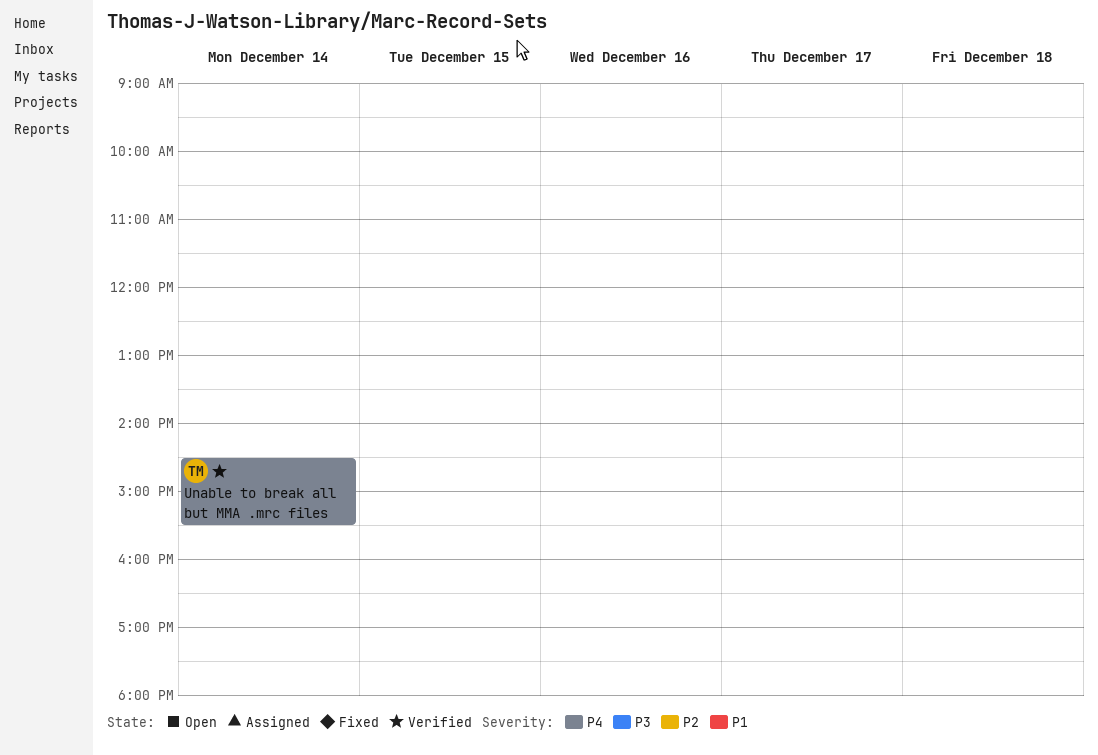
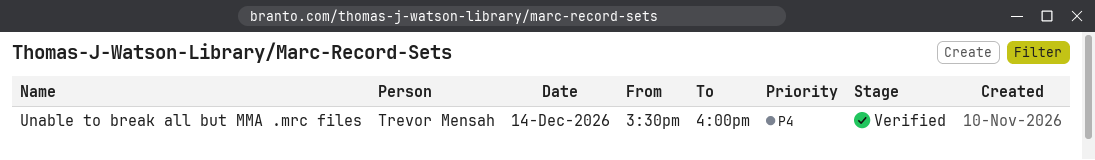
Unable to break all but MMA .mrc files, begins: 14:30 -> 15:30
Unable to break all but MMA .mrc files, ends: 15:30 -> 16:00

